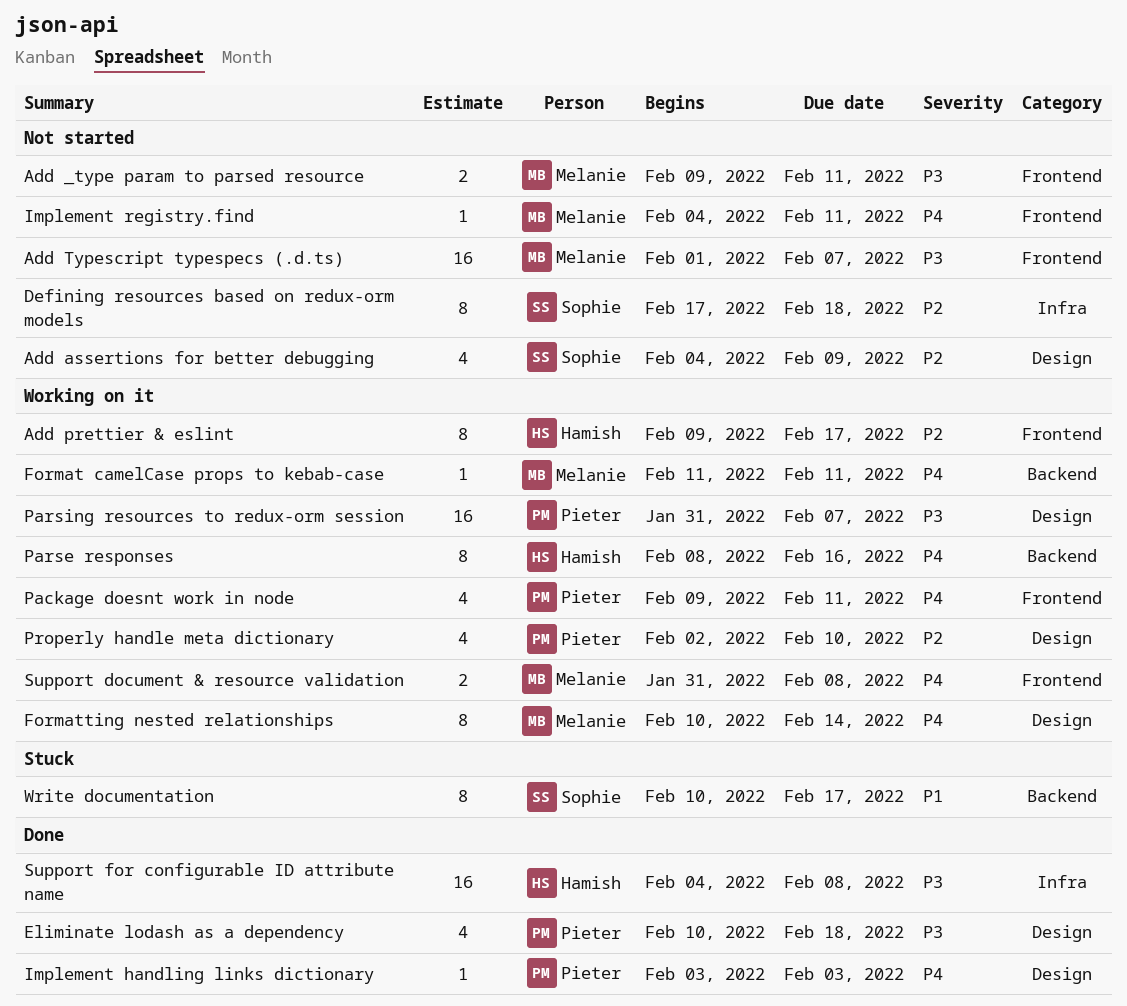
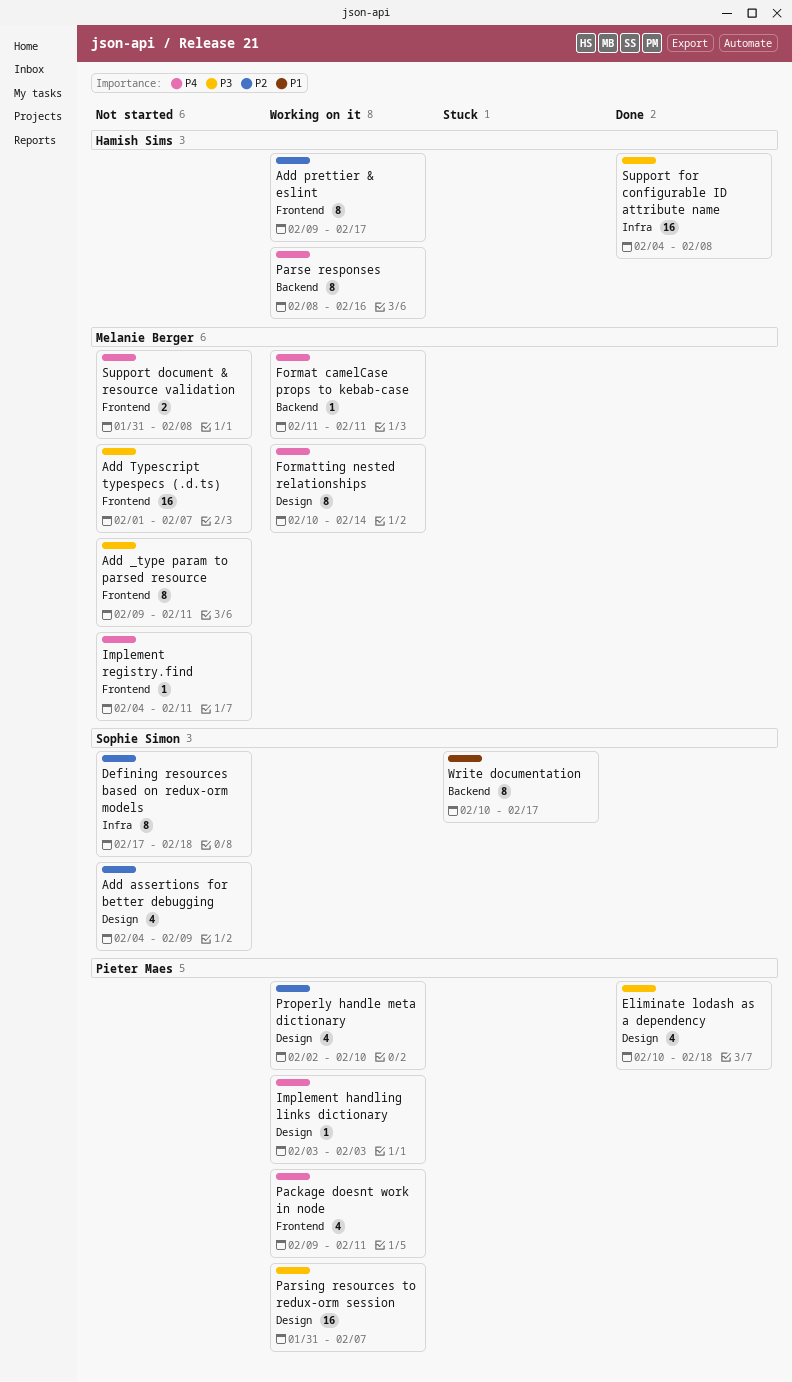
Add _type param to parsed resource, estimate: 2 -> 8
Implement handling links dictionary, status: Done -> Working on it
Support document & resource validation, status: Working on it -> Not started

